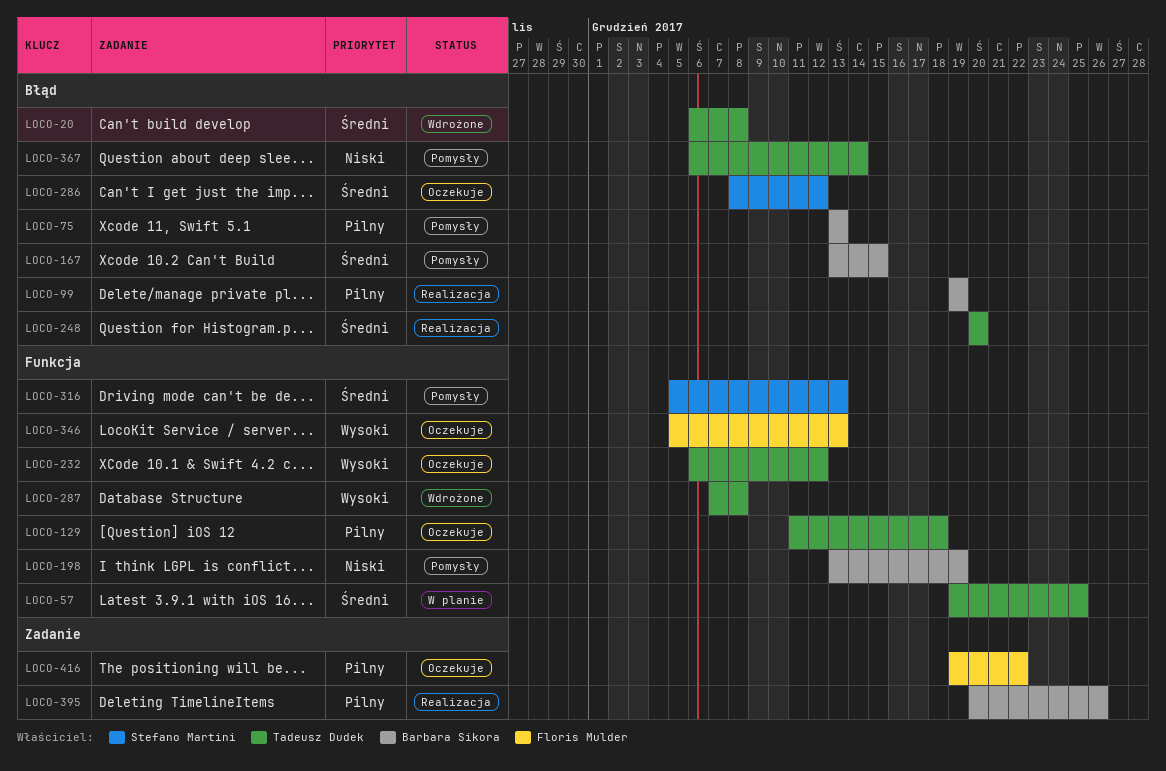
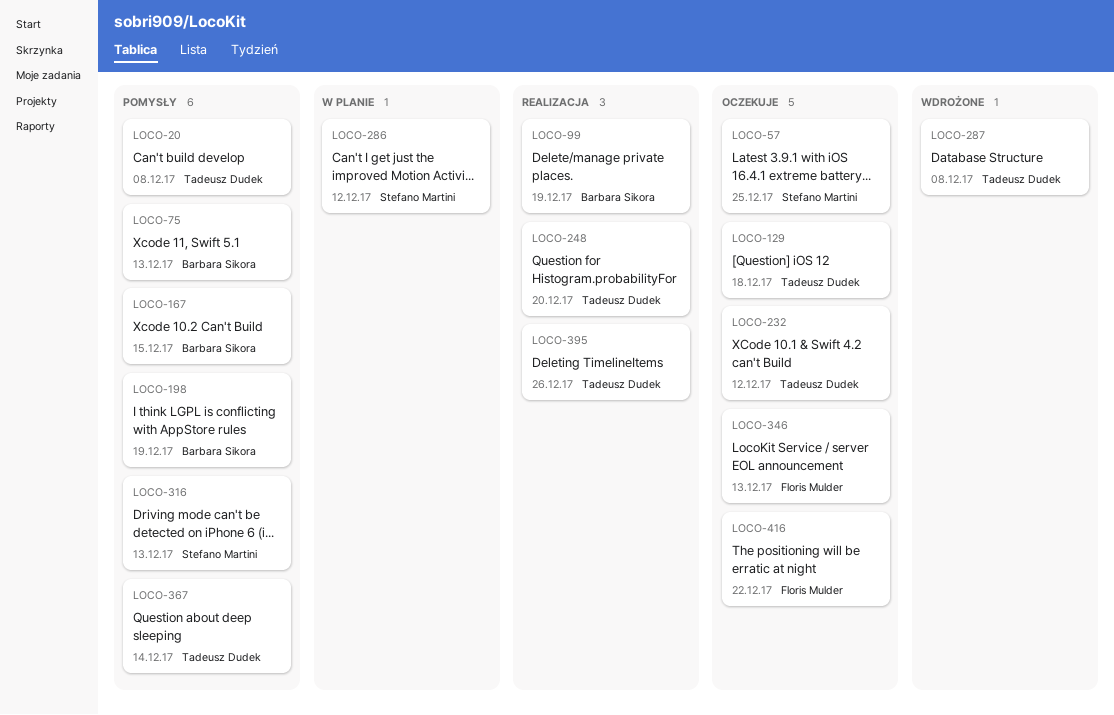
LOCO-20, status: Wdrożone -> Pomysły
LOCO-57, status: W planie -> Oczekuje
LOCO-57, owner: Tadeusz Dudek -> Stefano Martini
LOCO-286, status: Oczekuje -> W planie
LOCO-395, owner: Barbara Sikora -> Tadeusz Dudek

